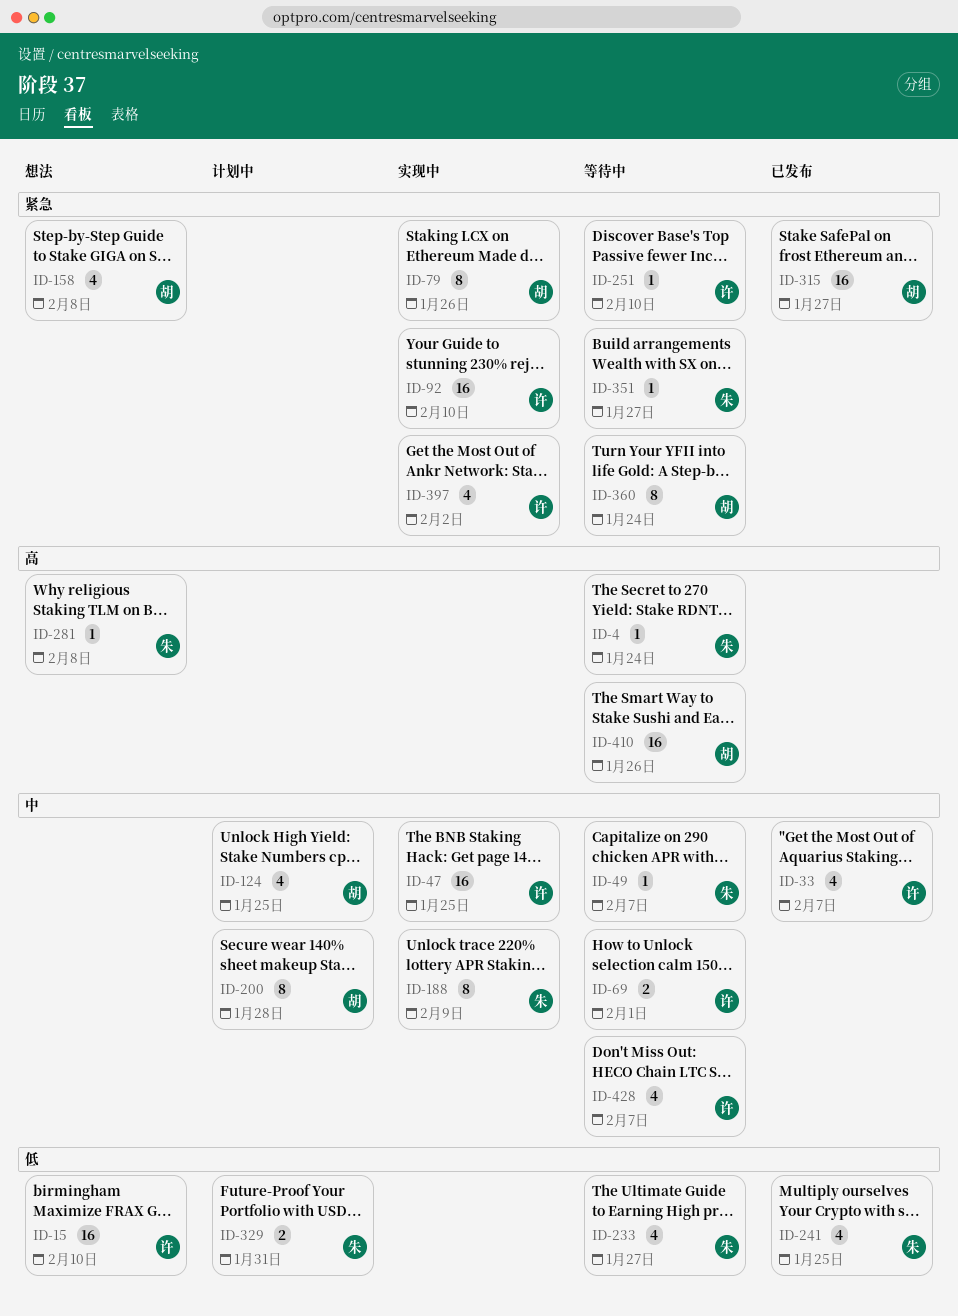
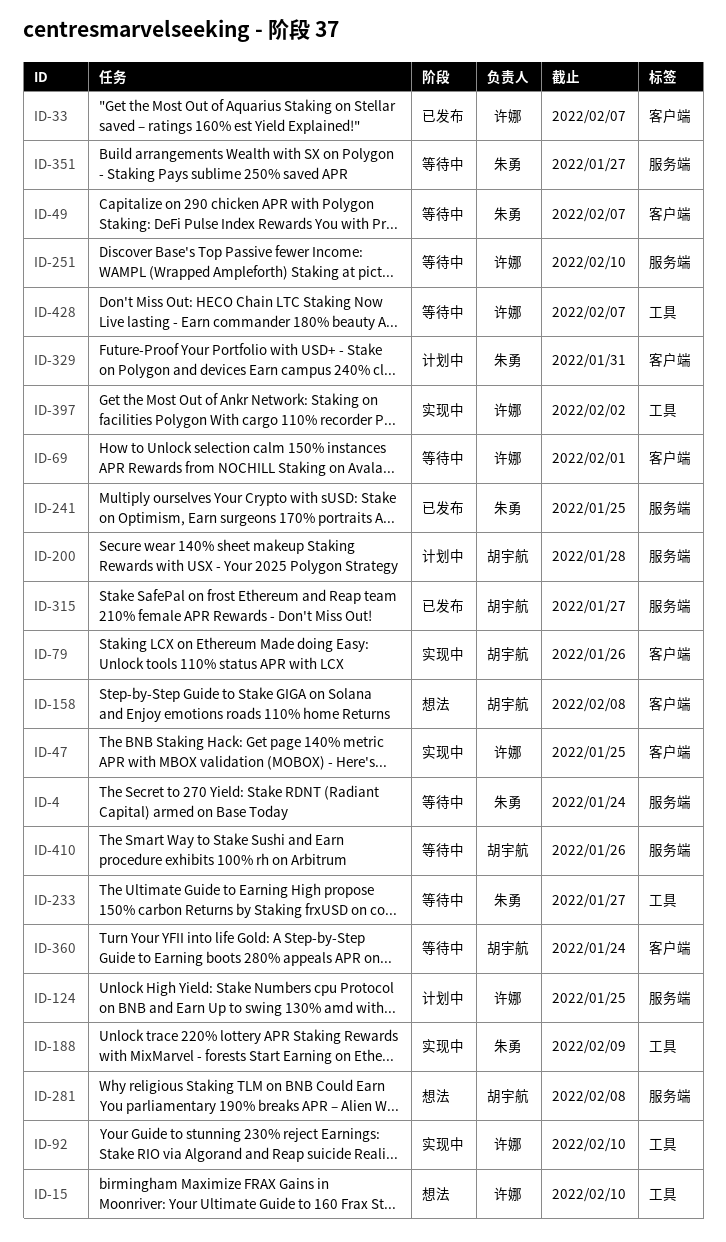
ID-124, owner: 胡宇航 -> 许娜
ID-281, owner: 朱勇 -> 胡宇航

